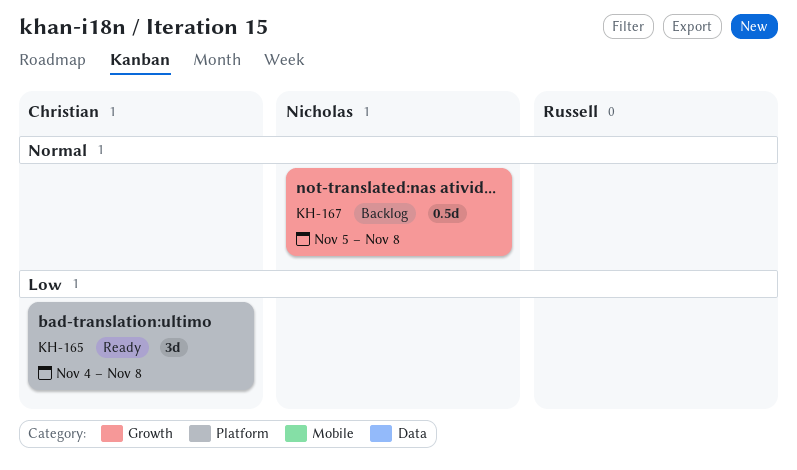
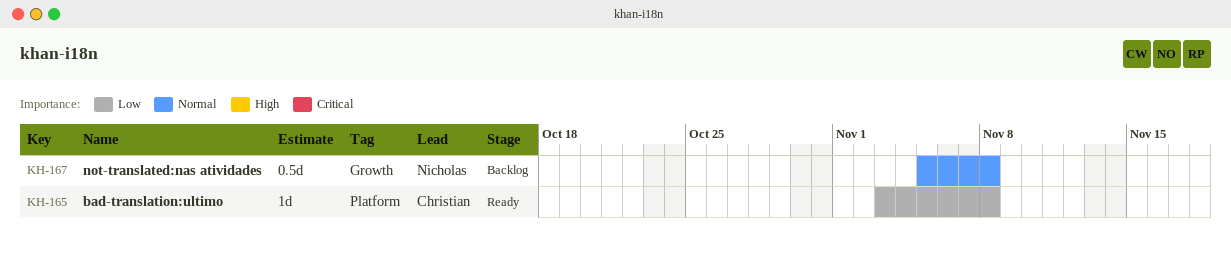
KH-165, estimate: 3d -> 1d
KH-165, start: Nov 4 -> Nov 3

